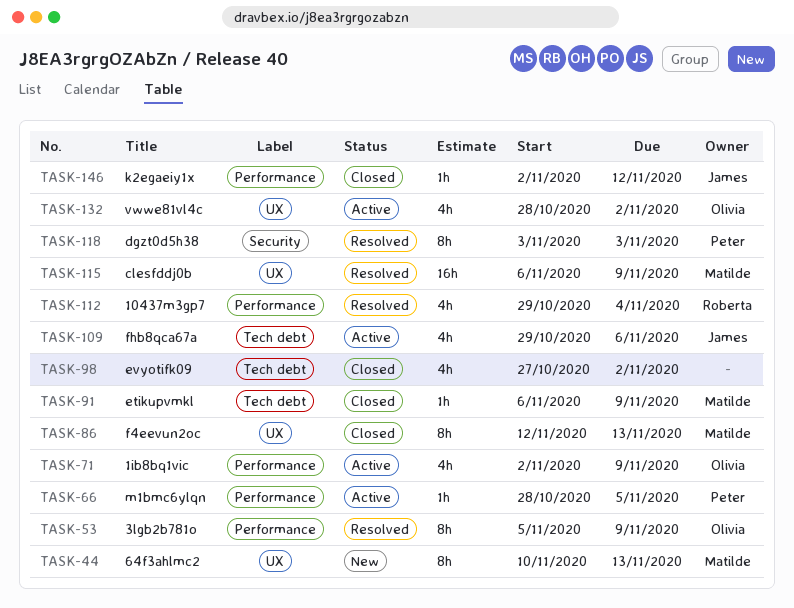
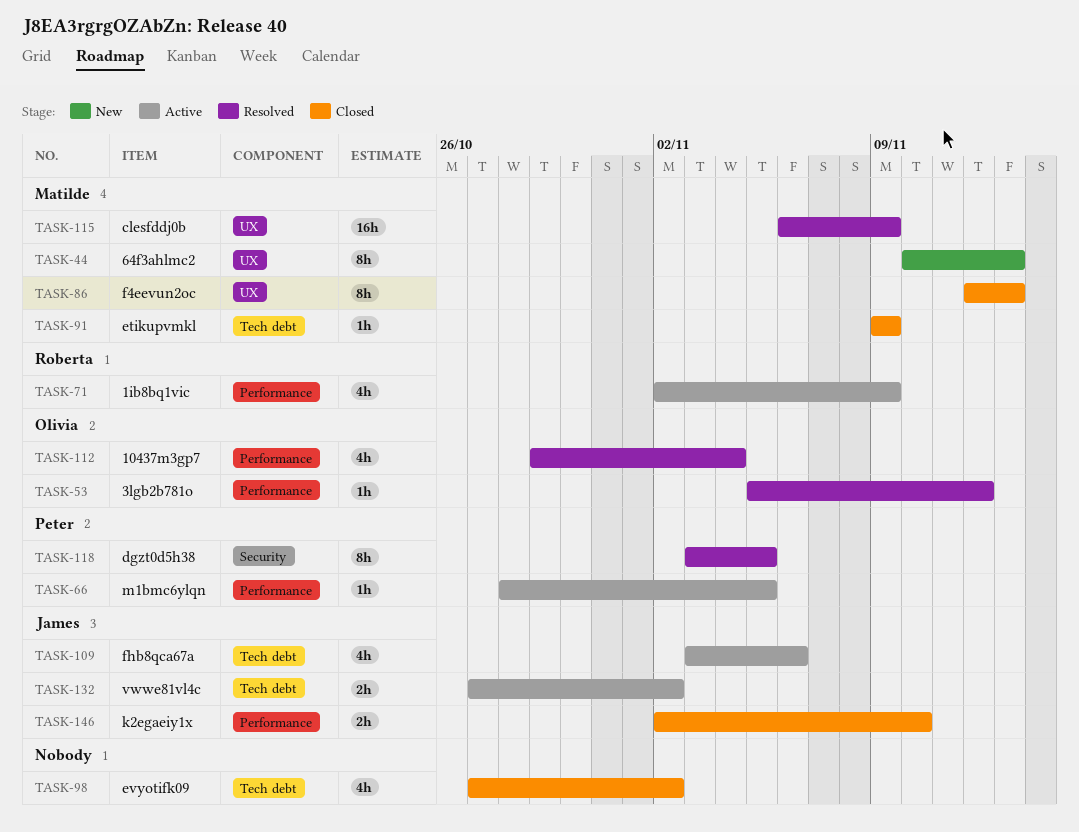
TASK-53, estimate: 8h -> 1h
TASK-53, due: Nov 9 -> Nov 12
TASK-71, owner: Olivia -> Roberta
TASK-91, start: Nov 6 -> Nov 9
TASK-109, start: Oct 29 -> Nov 3
TASK-112, owner: Roberta -> Olivia
TASK-118, due: Nov 3 -> Nov 5
TASK-132, owner: Olivia -> James
TASK-132, label: UX -> Tech debt
TASK-132, estimate: 4h -> 2h
TASK-132, start: Oct 28 -> Oct 27
TASK-146, estimate: 1h -> 2h
TASK-146, due: Nov 12 -> Nov 10

